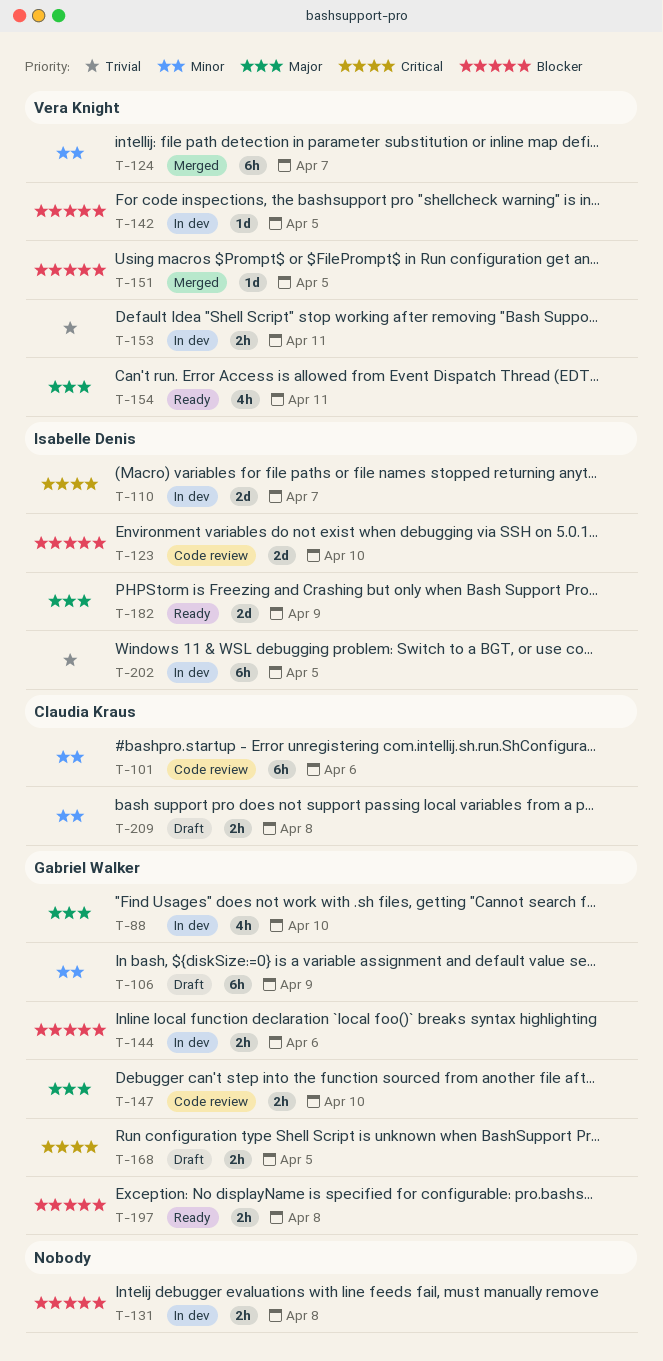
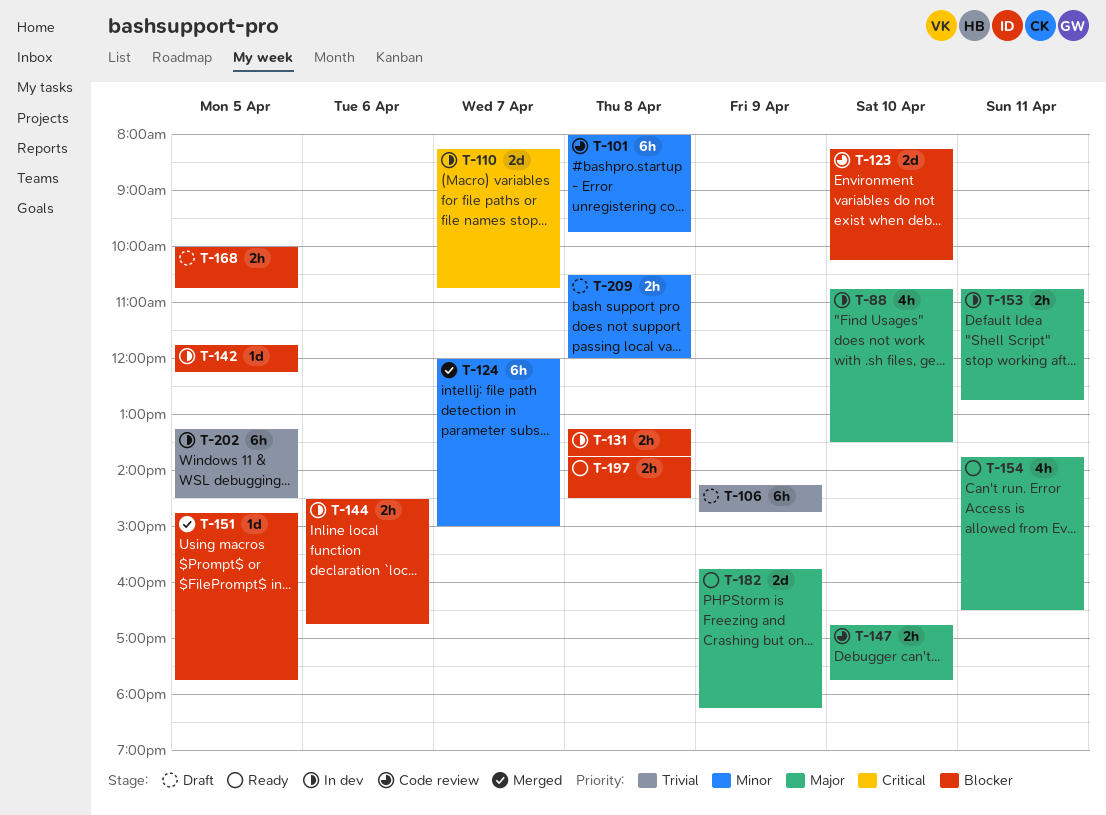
T-101, day: Apr 6 -> Apr 8
T-106, priority: Minor -> Trivial
T-153, priority: Trivial -> Major
T-168, priority: Critical -> Blocker

